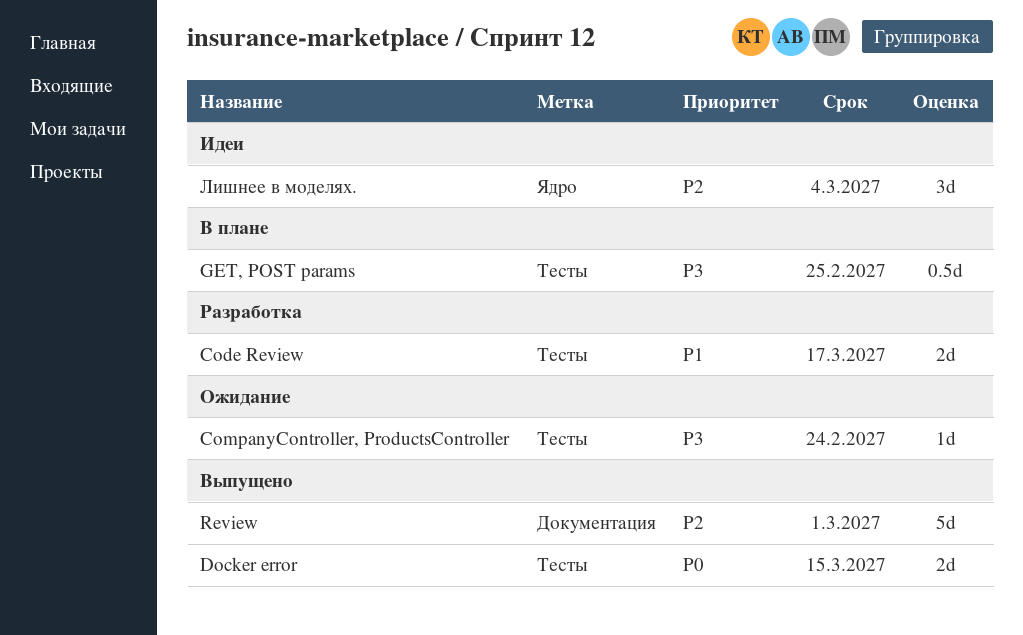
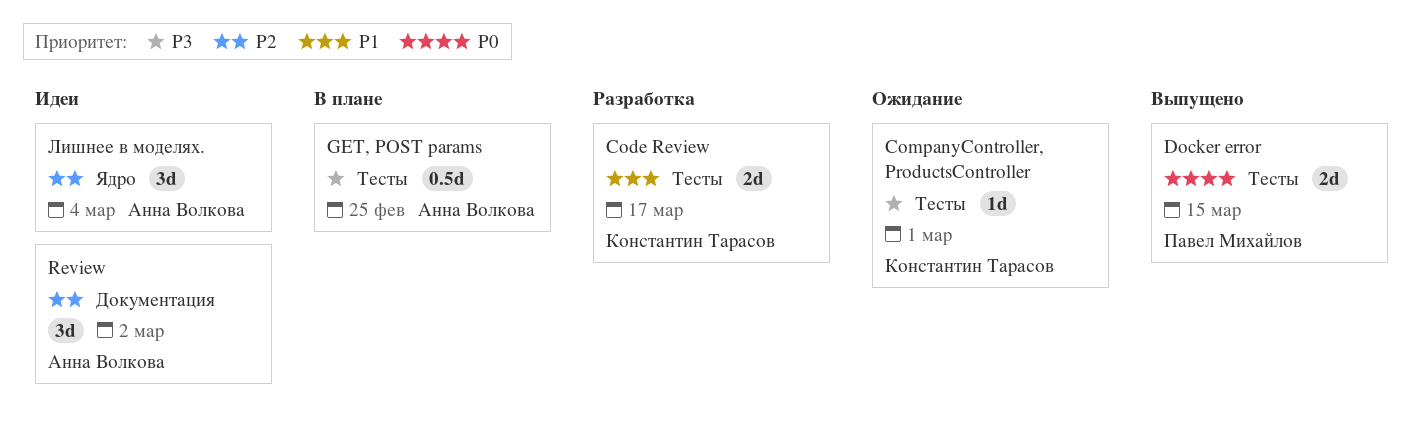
CompanyController, ProductsController, due: Feb 24 -> Mar 1
Review, status: Выпущено -> Идеи
Review, estimate: 5d -> 3d
Review, due: Mar 1 -> Mar 2

